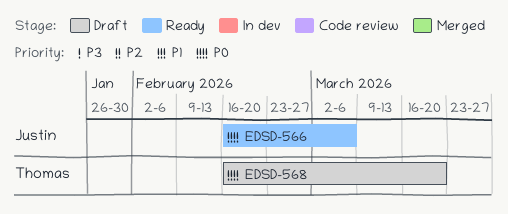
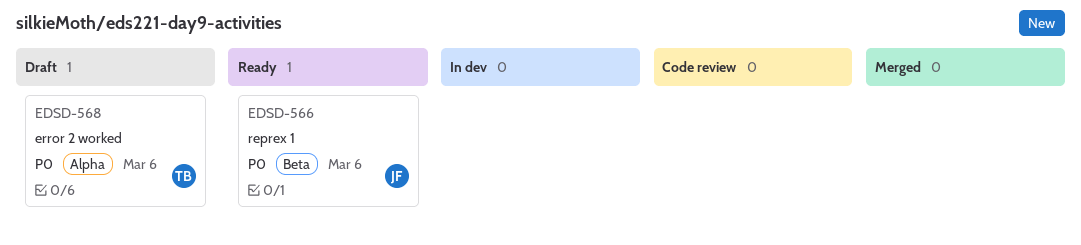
EDSD-568, due: Mar 20 -> Mar 6

